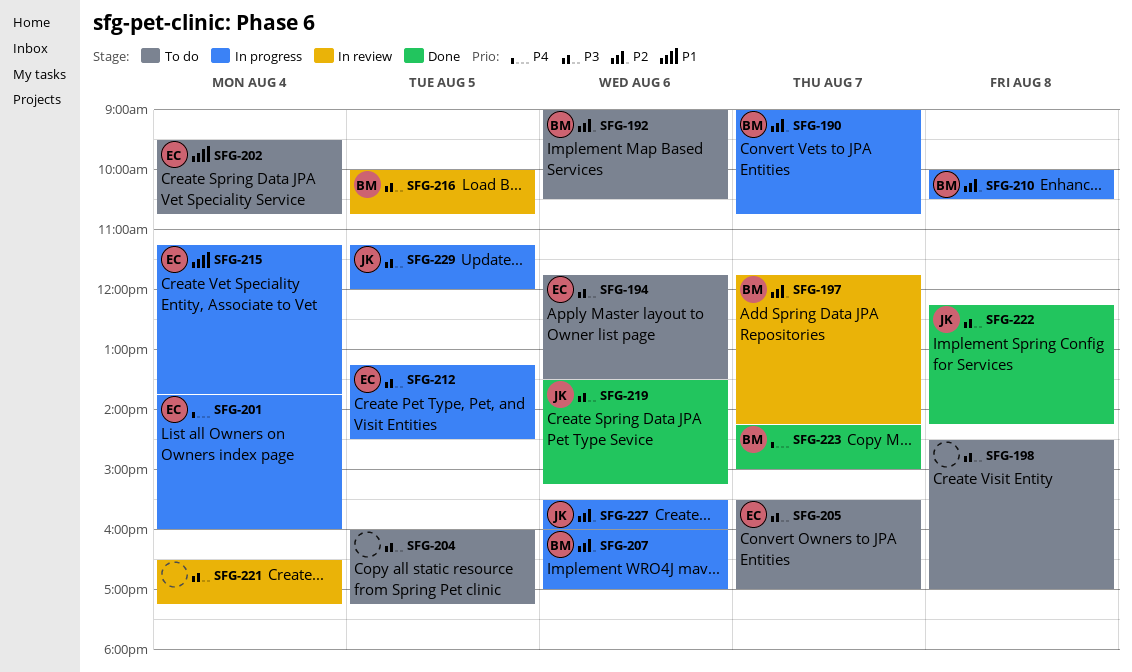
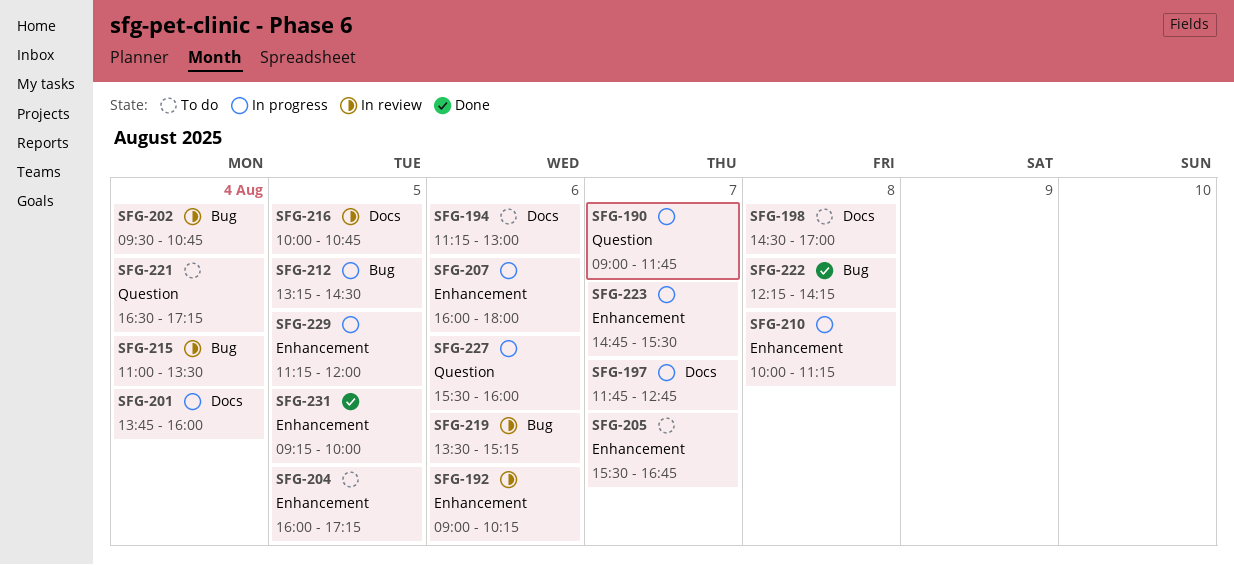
SFG-190, ends: 10:45 -> 11:45
SFG-192, status: To do -> In review
SFG-192, ends: 10:30 -> 10:15
SFG-194, begins: 11:45 -> 11:15
SFG-194, ends: 13:30 -> 13:00
SFG-197, status: In review -> In progress
SFG-197, ends: 14:15 -> 12:45
SFG-202, status: To do -> In review
SFG-205, ends: 17:00 -> 16:45
SFG-207, ends: 17:00 -> 18:00
SFG-210, ends: 10:30 -> 11:15
SFG-215, status: In progress -> In review
SFG-215, begins: 11:15 -> 11:00
SFG-215, ends: 13:45 -> 13:30
SFG-219, status: Done -> In review
SFG-221, status: In review -> To do
SFG-223, status: Done -> In progress
SFG-223, begins: 14:15 -> 14:45
SFG-223, ends: 15:00 -> 15:30
SFG-231: none -> present

